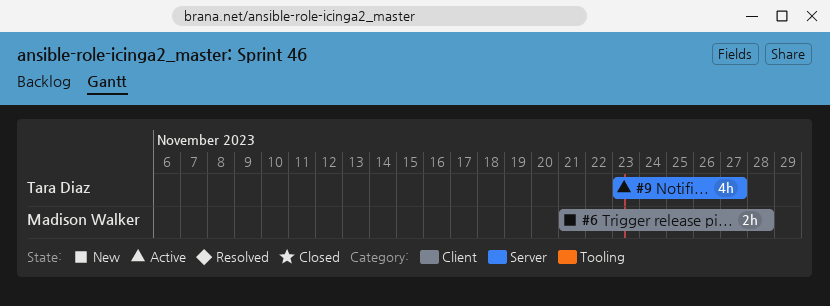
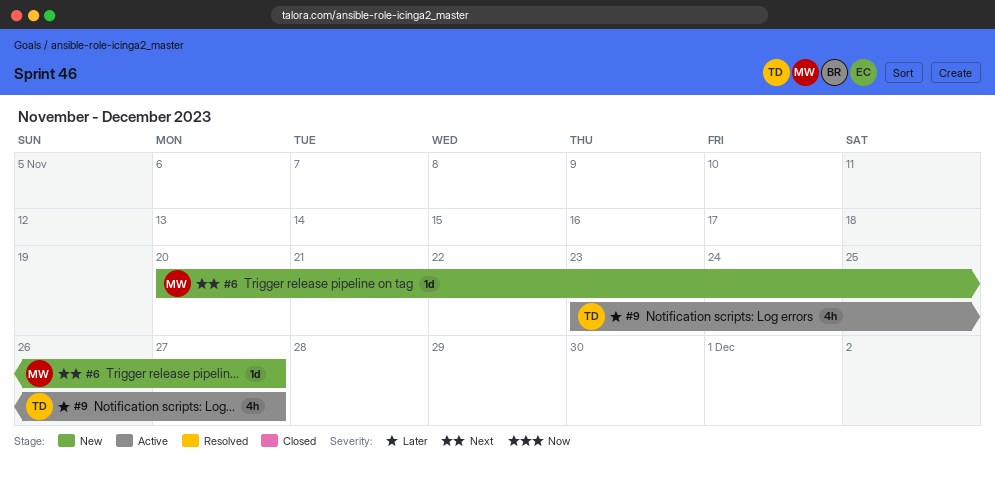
#6, estimate: 2h -> 1d
#6, start: Nov 21 -> Nov 20
#6, due: Nov 28 -> Nov 27

